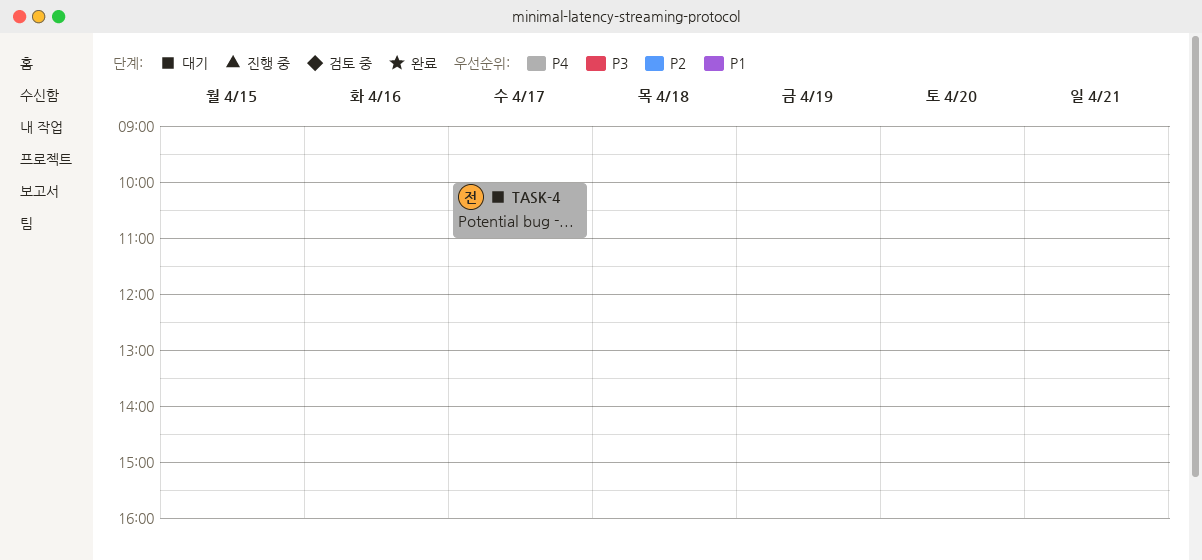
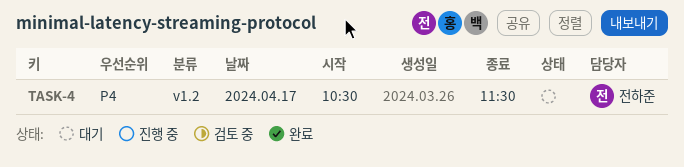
TASK-4, begins: 10:00 -> 10:30
TASK-4, ends: 11:00 -> 11:30

